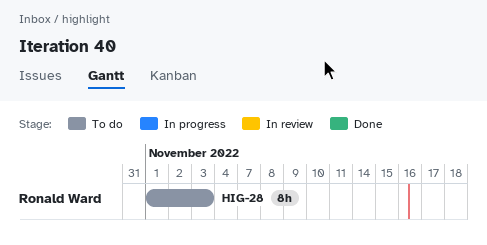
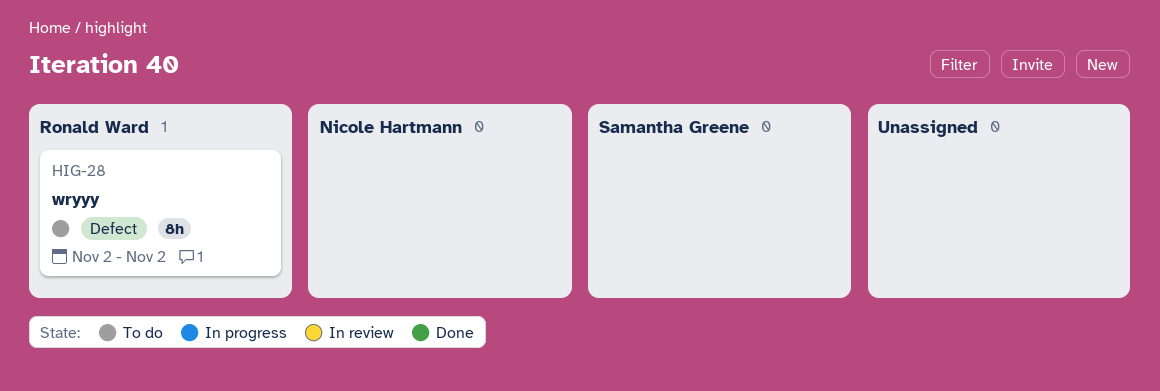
HIG-28, start: Nov 1 -> Nov 2
HIG-28, due: Nov 3 -> Nov 2

